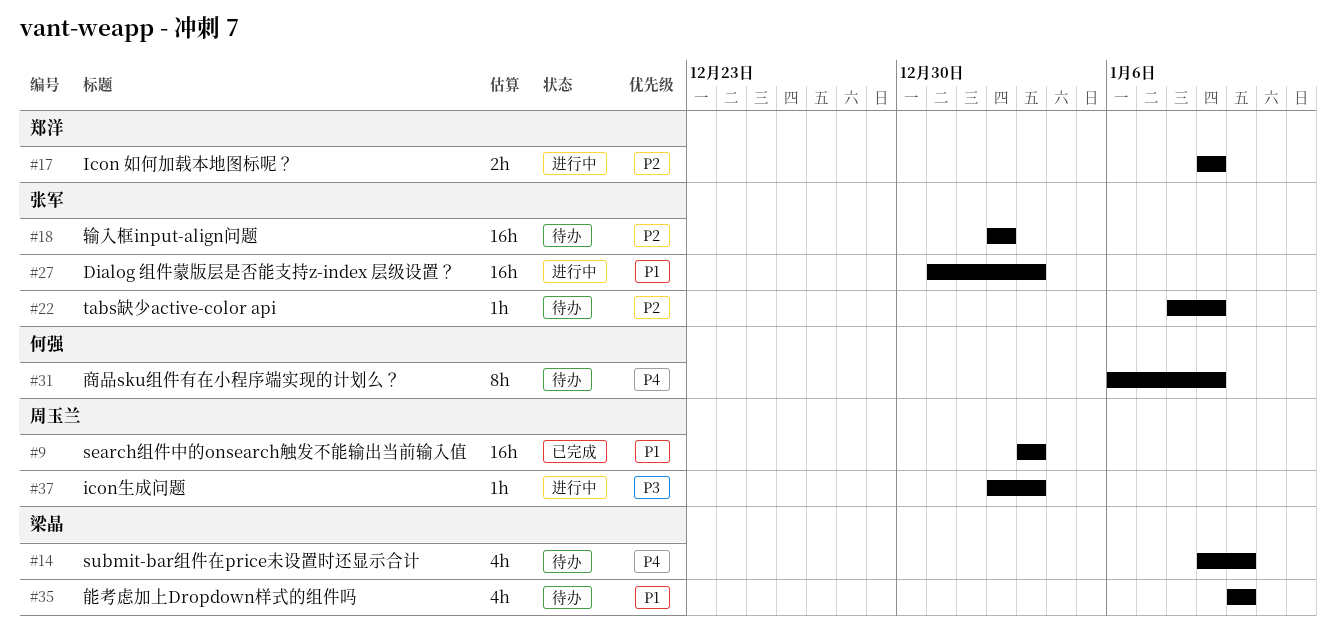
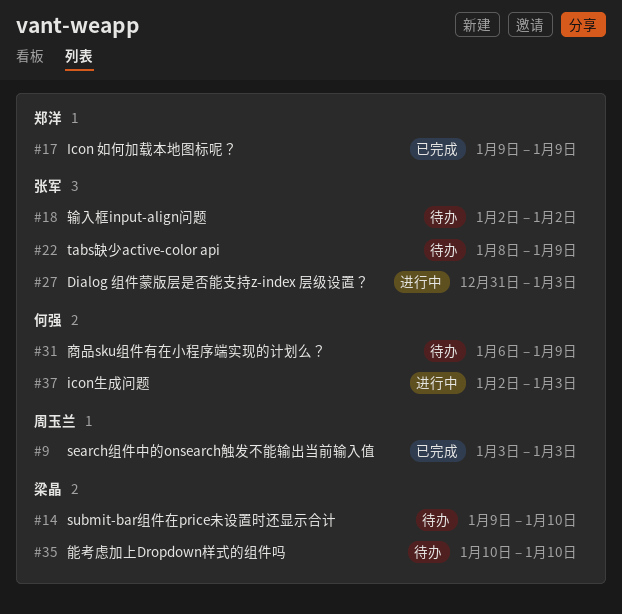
#17, status: 进行中 -> 已完成
#37, owner: 周玉兰 -> 何强

